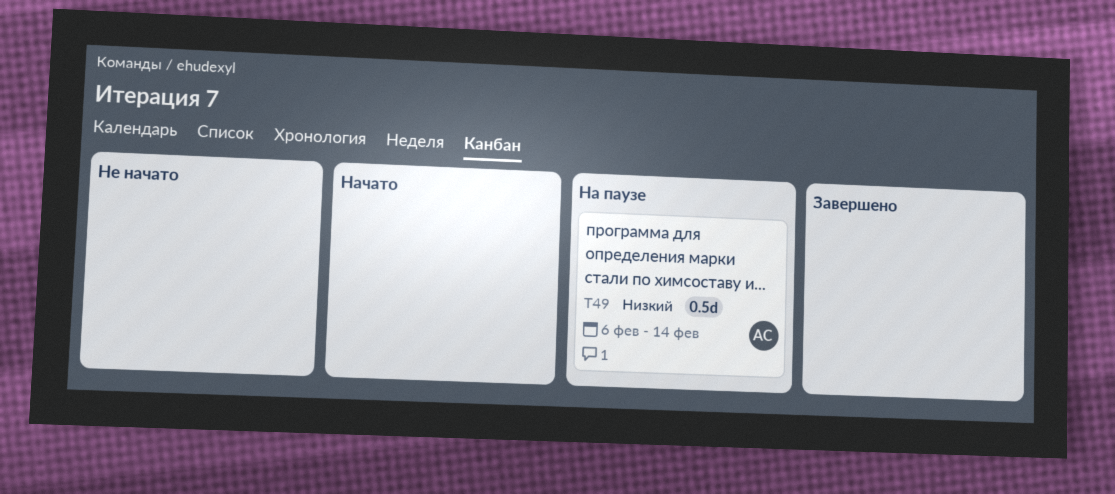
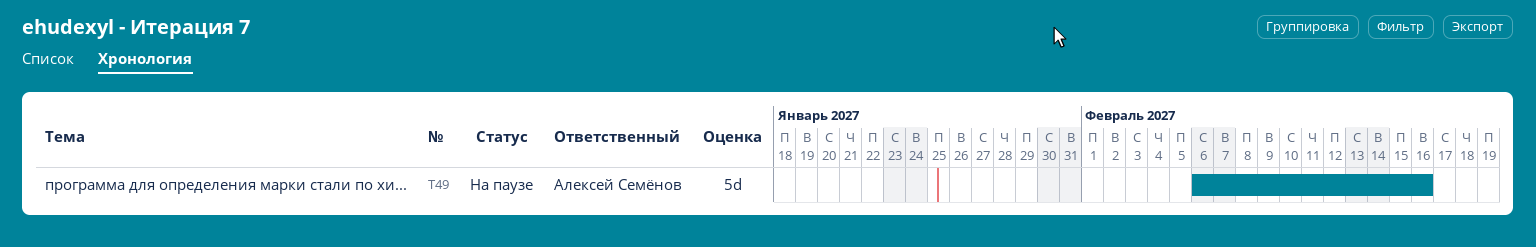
T49, estimate: 0.5d -> 5d
T49, due: Feb 14 -> Feb 16

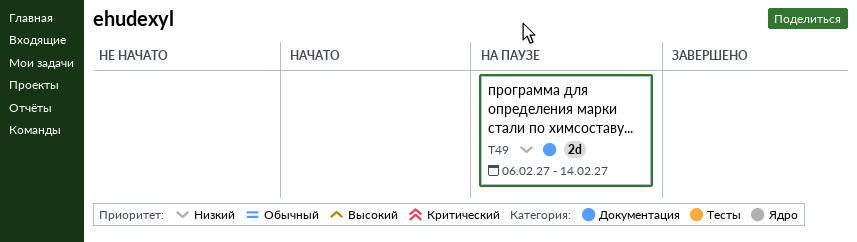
T49, estimate: 5d -> 2d
T49, due: Feb 16 -> Feb 14

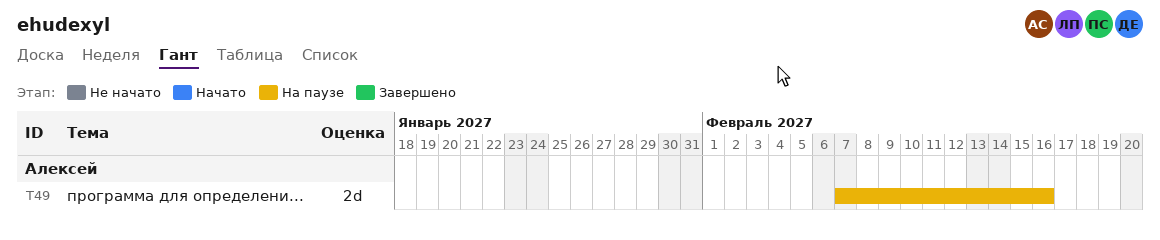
T49, start: Feb 6 -> Feb 7
T49, due: Feb 14 -> Feb 16

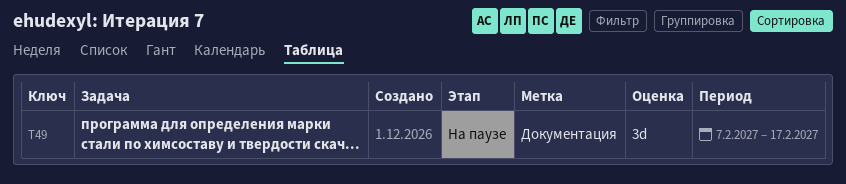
T49, estimate: 2d -> 3d
T49, due: Feb 16 -> Feb 17

